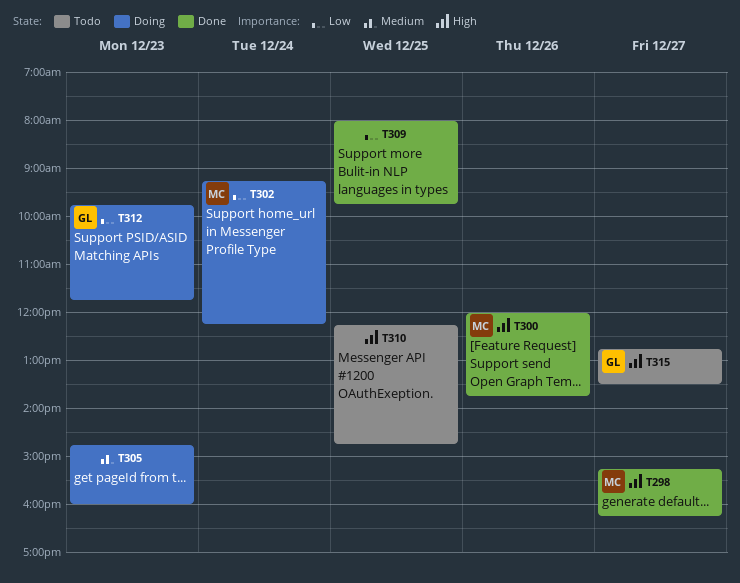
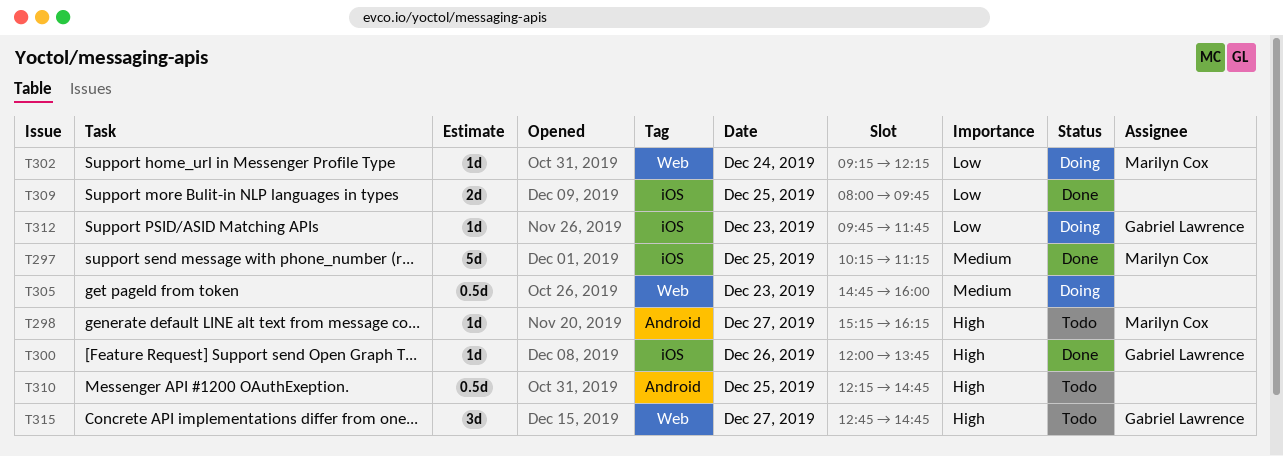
T297: none -> present
T298, status: Done -> Todo
T300, owner: Marilyn Cox -> Gabriel Lawrence
T315, ends: 13:30 -> 14:45

